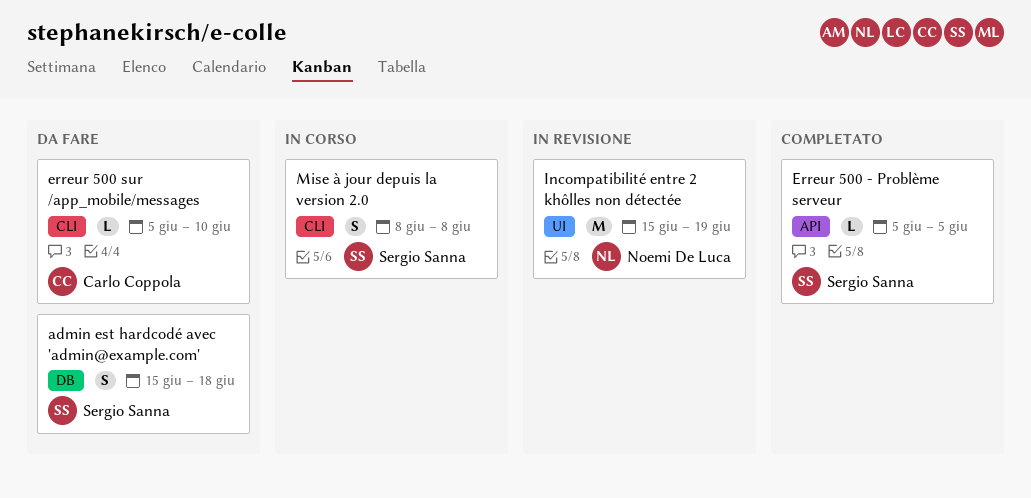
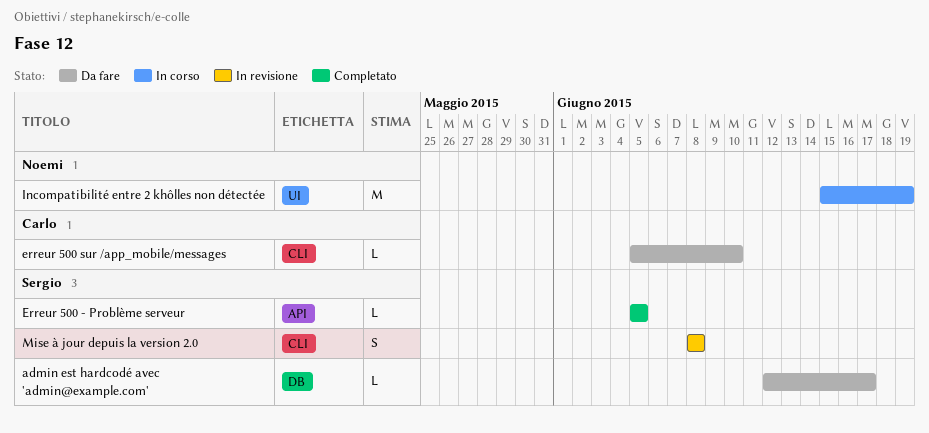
admin est hardcodé avec 'admin@example.com', estimate: S -> L
admin est hardcodé avec 'admin@example.com', start: Jun 15 -> Jun 12
admin est hardcodé avec 'admin@example.com', due: Jun 18 -> Jun 17
Incompatibilité entre 2 khôlles non détectée, status: In revisione -> In corso
Mise à jour depuis la version 2.0, status: In corso -> In revisione

